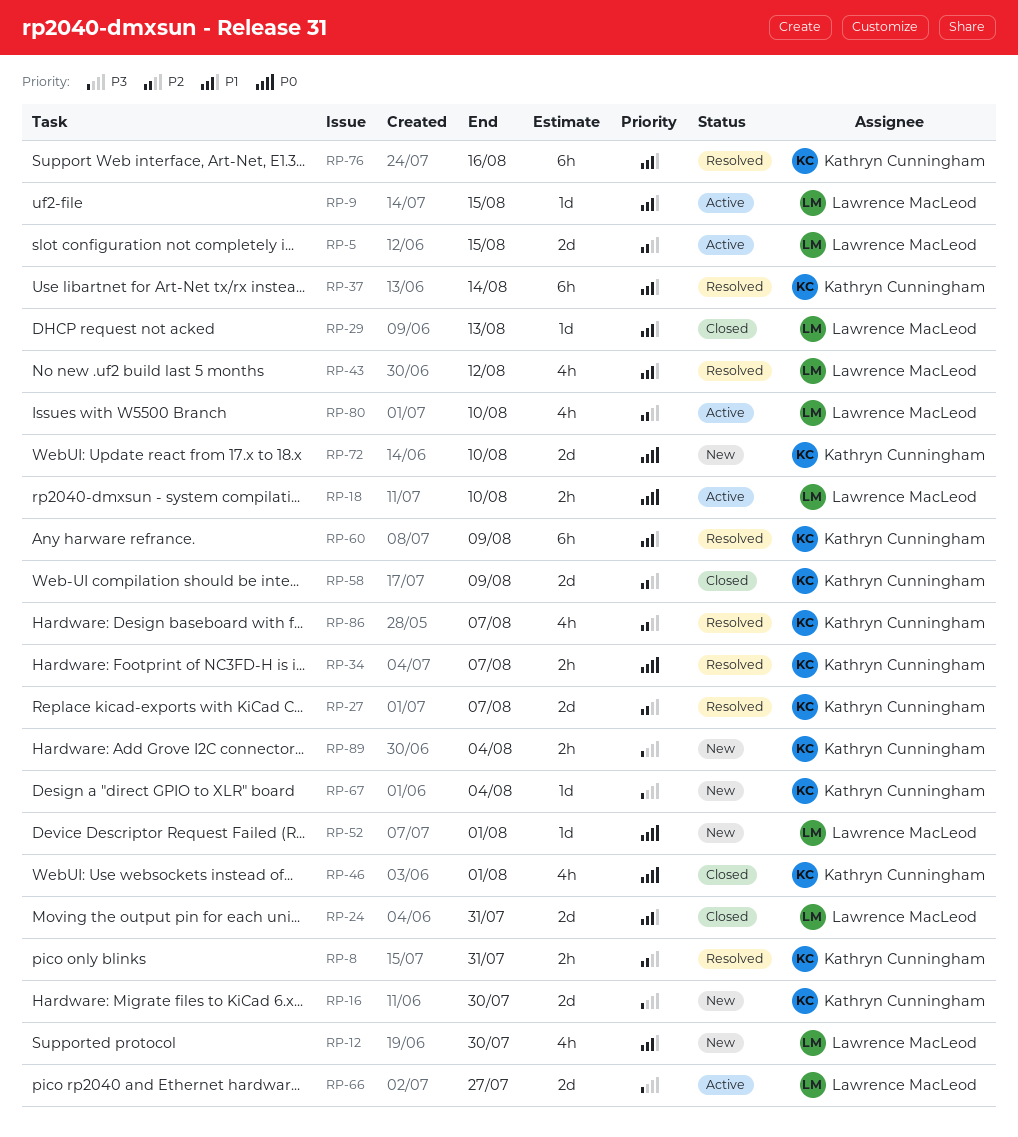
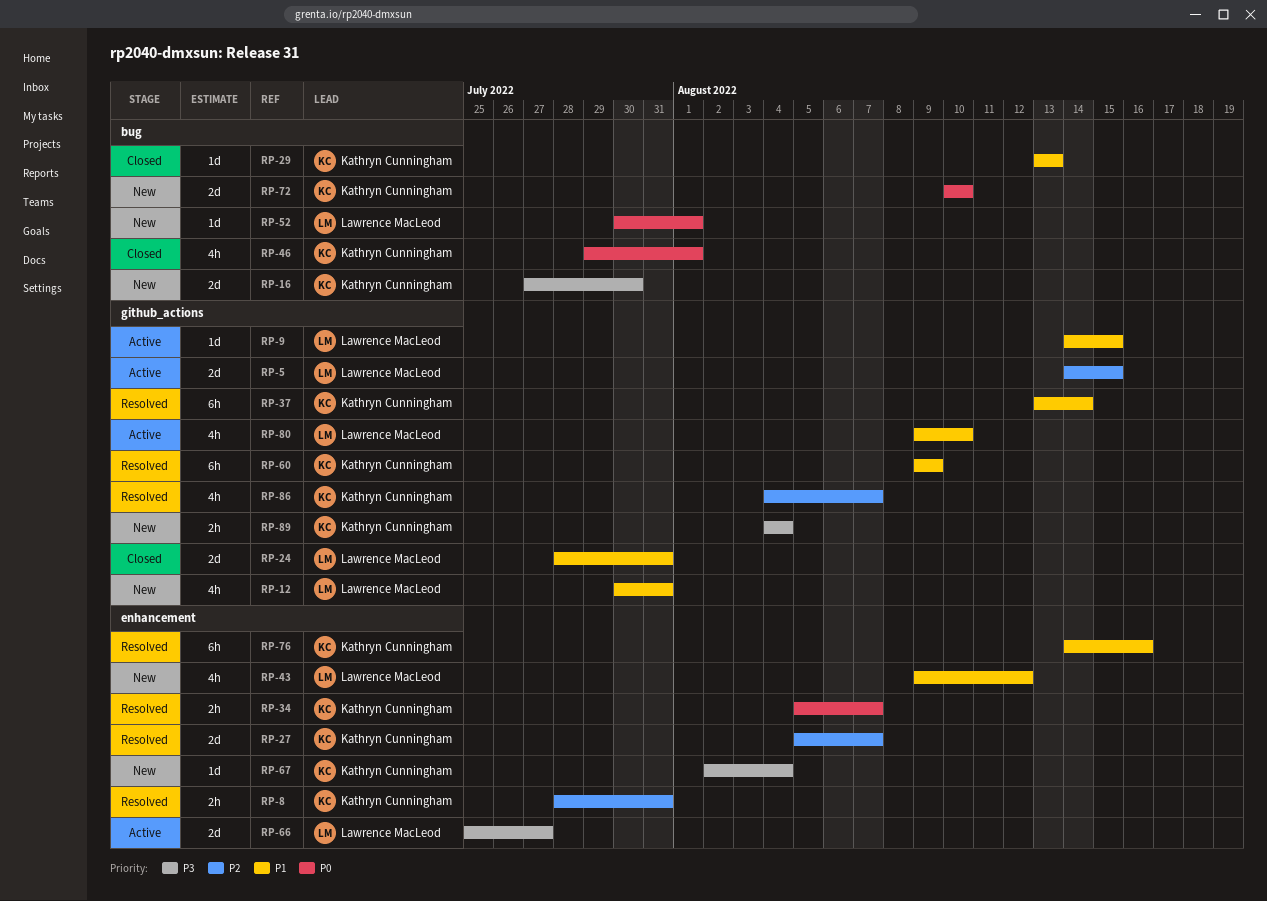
RP-12, due: Jul 30 -> Jul 31
RP-18: present -> none
RP-29, owner: Lawrence MacLeod -> Kathryn Cunningham
RP-43, status: Resolved -> New
RP-58: present -> none
RP-80, priority: P2 -> P1

